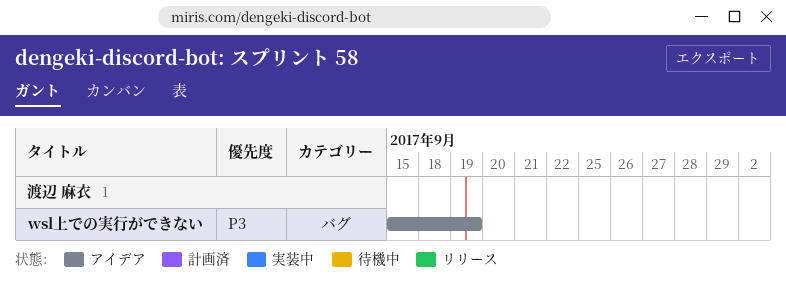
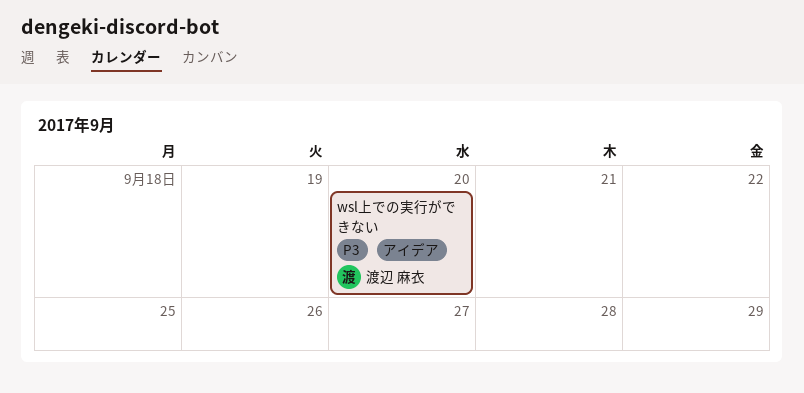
wsl上での実行ができない, due: Sep 19 -> Sep 20

